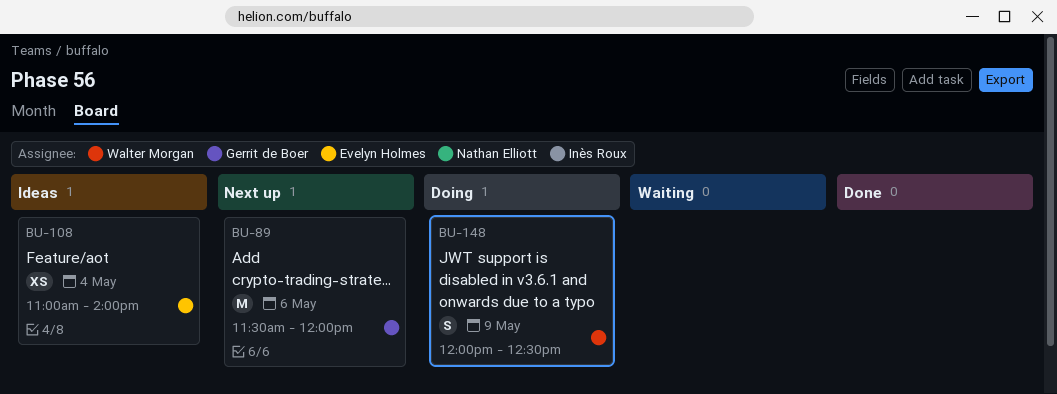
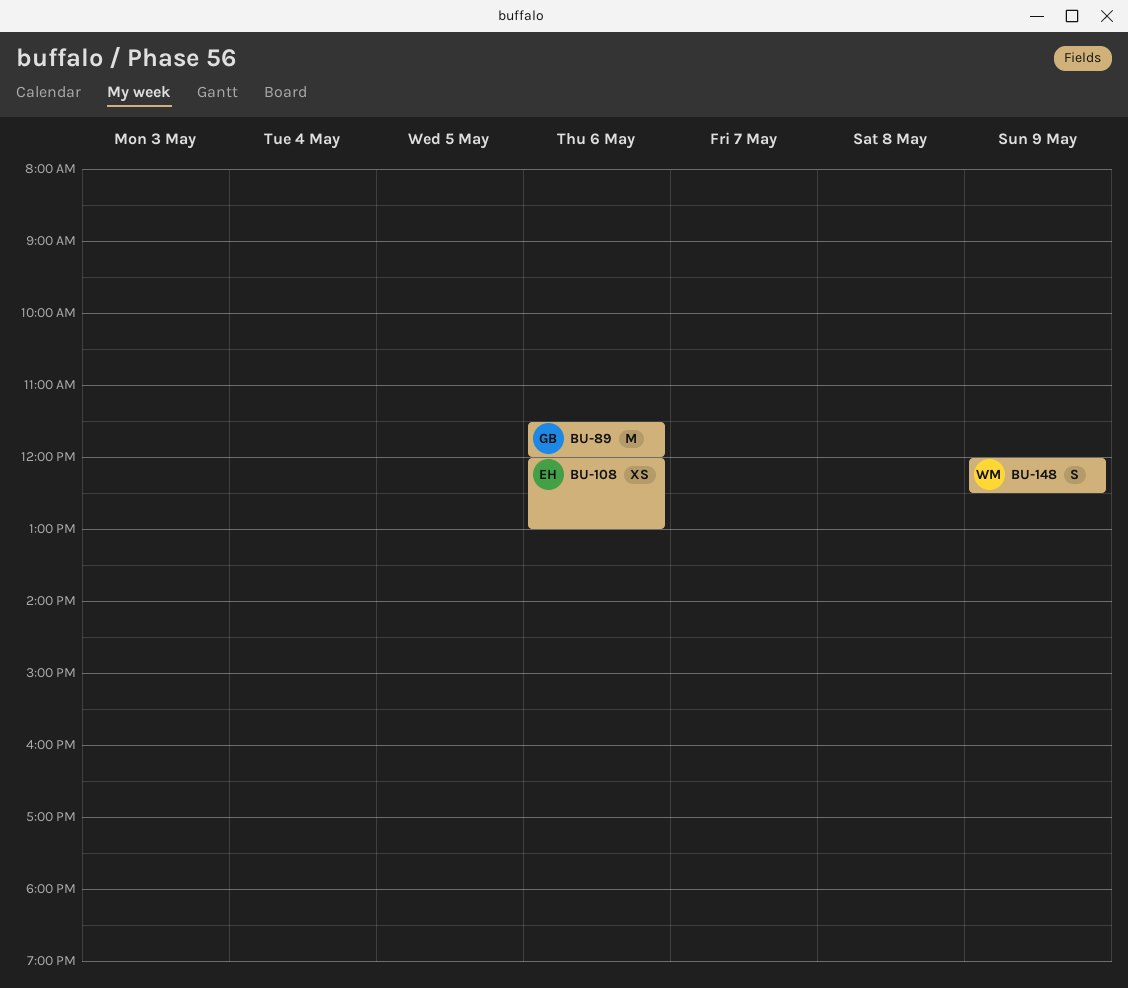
BU-108, day: May 4 -> May 6
BU-108, begins: 11:00 -> 12:00
BU-108, ends: 14:00 -> 13:00

